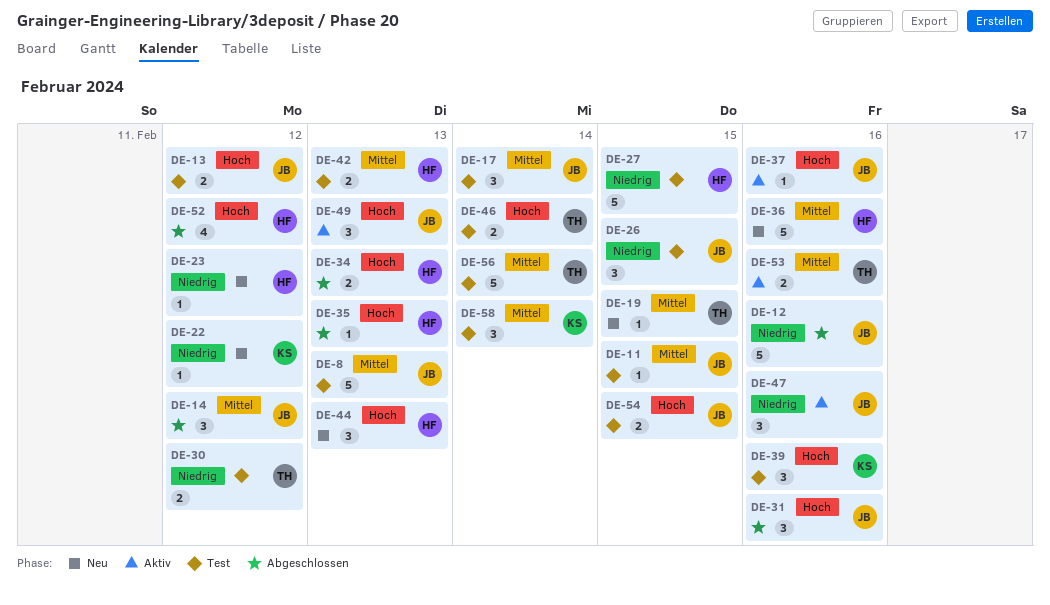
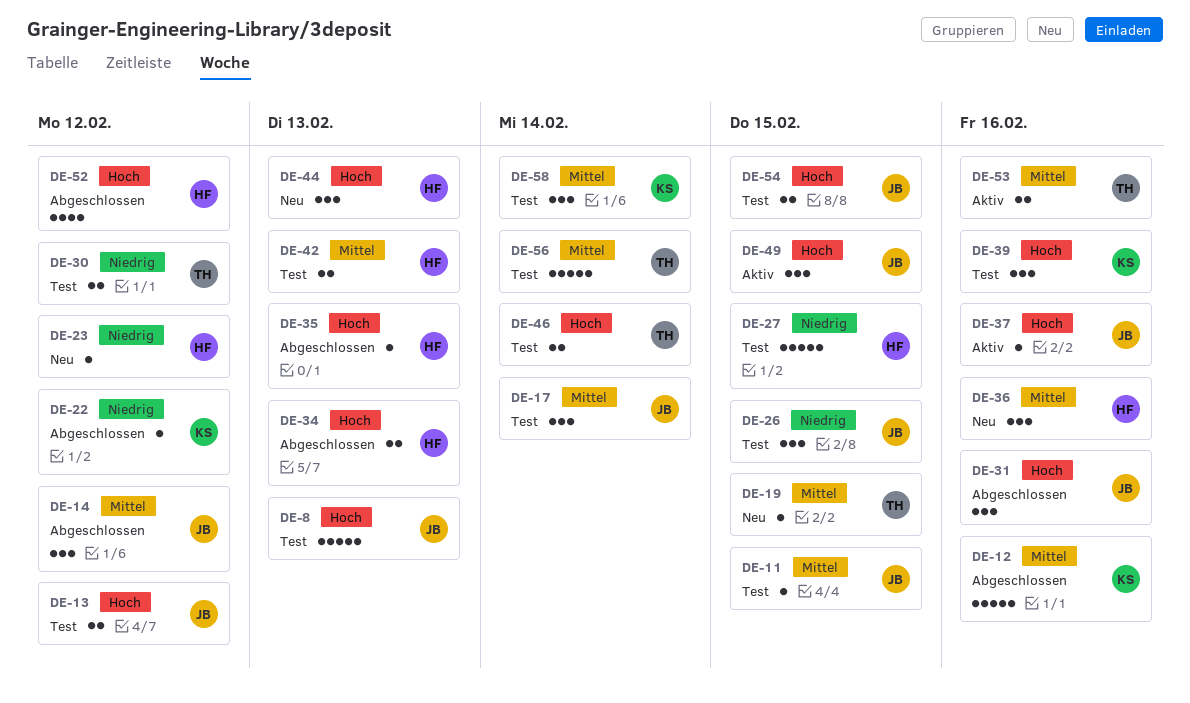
DE-8, priority: Mittel -> Hoch
DE-12, owner: JB -> KS
DE-12, priority: Niedrig -> Mittel
DE-22, status: Neu -> Abgeschlossen
DE-36, estimate: 5 -> 3
DE-47: present -> none
DE-49, due: Feb 13 -> Feb 15

